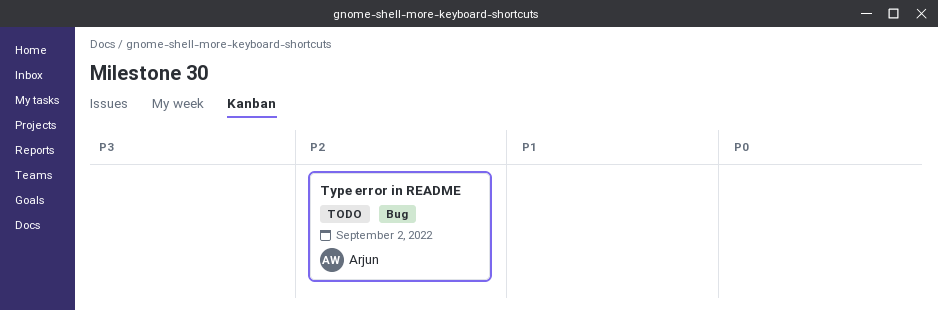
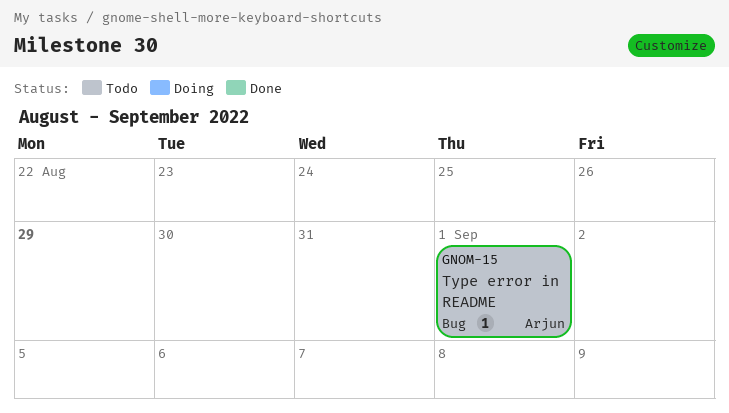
Type error in README, due: Sep 2 -> Sep 1

